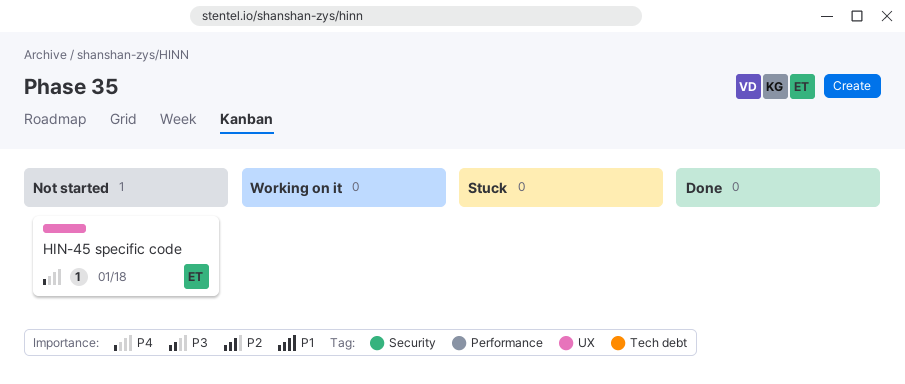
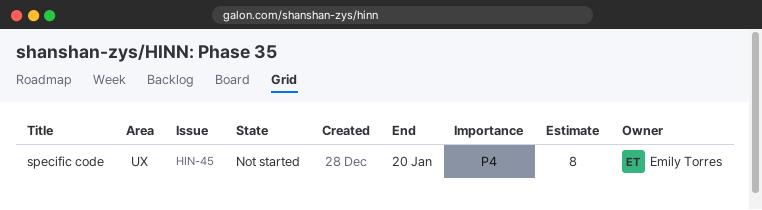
HIN-45, estimate: 1 -> 8
HIN-45, due: Jan 18 -> Jan 20

